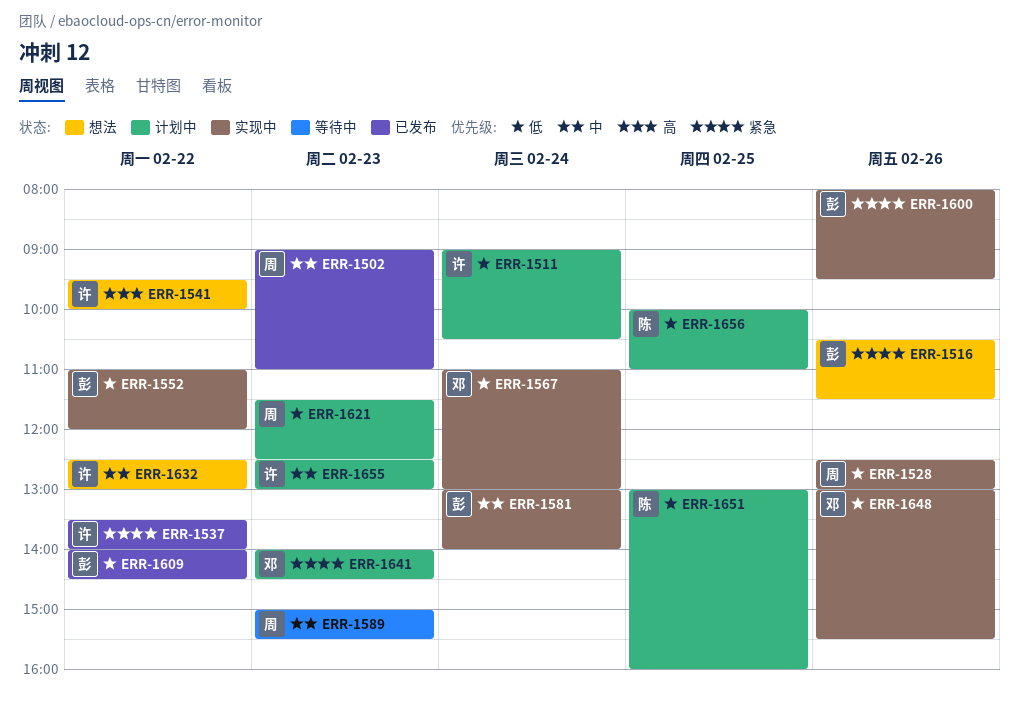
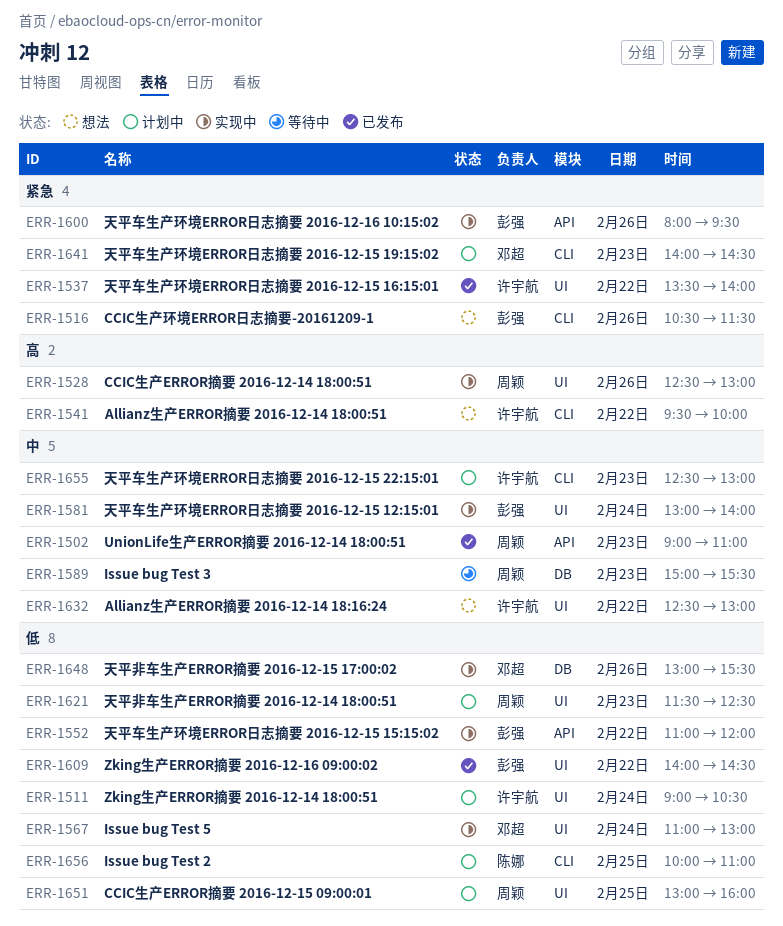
ERR-1528, priority: 低 -> 高
ERR-1651, owner: 陈娜 -> 周颖

